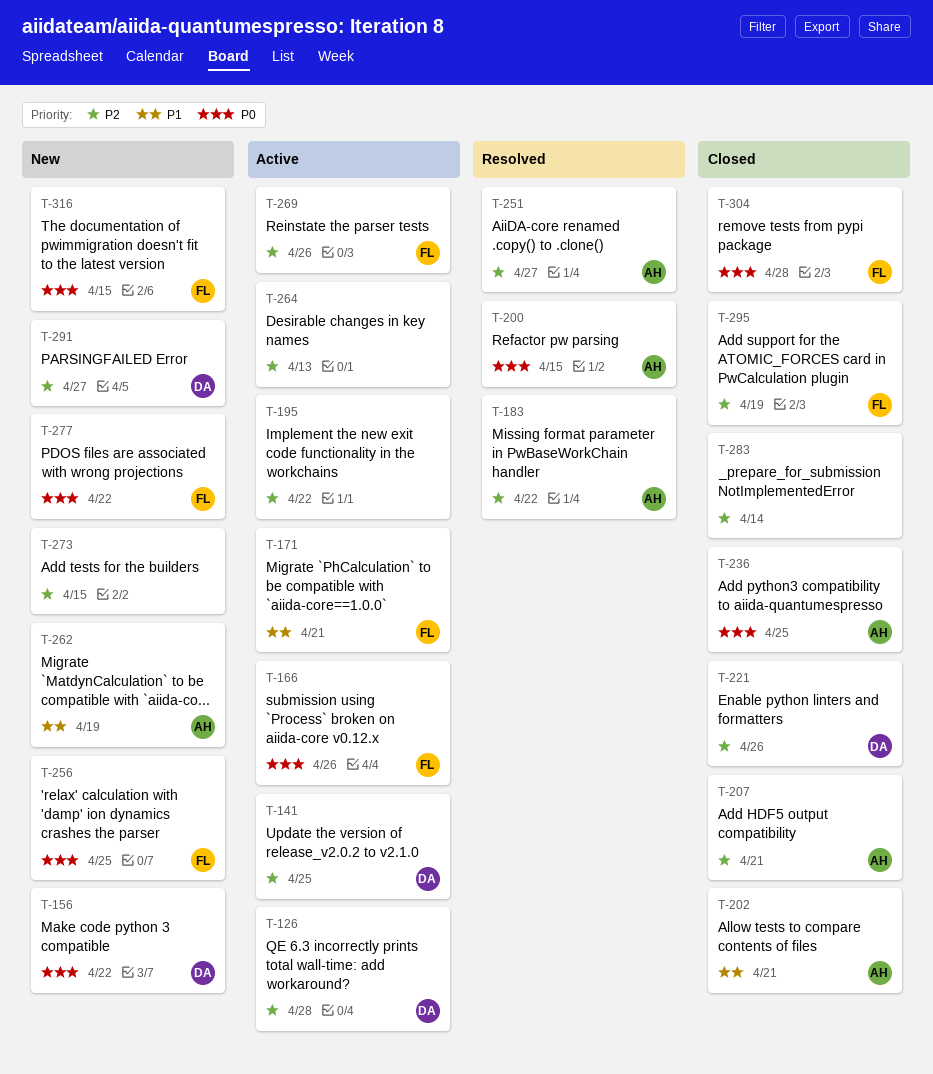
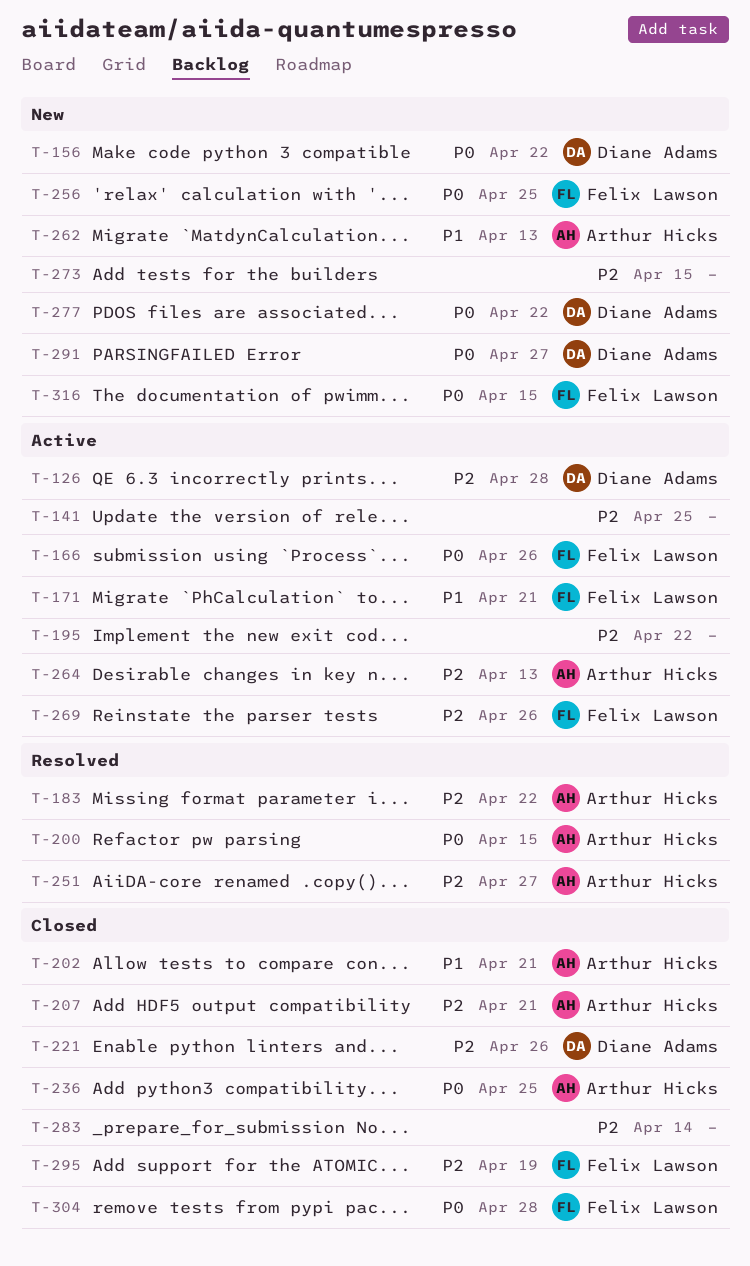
T-141, owner: Diane Adams -> none
T-262, due: Apr 19 -> Apr 13
T-264, owner: none -> Arthur Hicks
T-277, owner: Felix Lawson -> Diane Adams
T-291, priority: P2 -> P0

